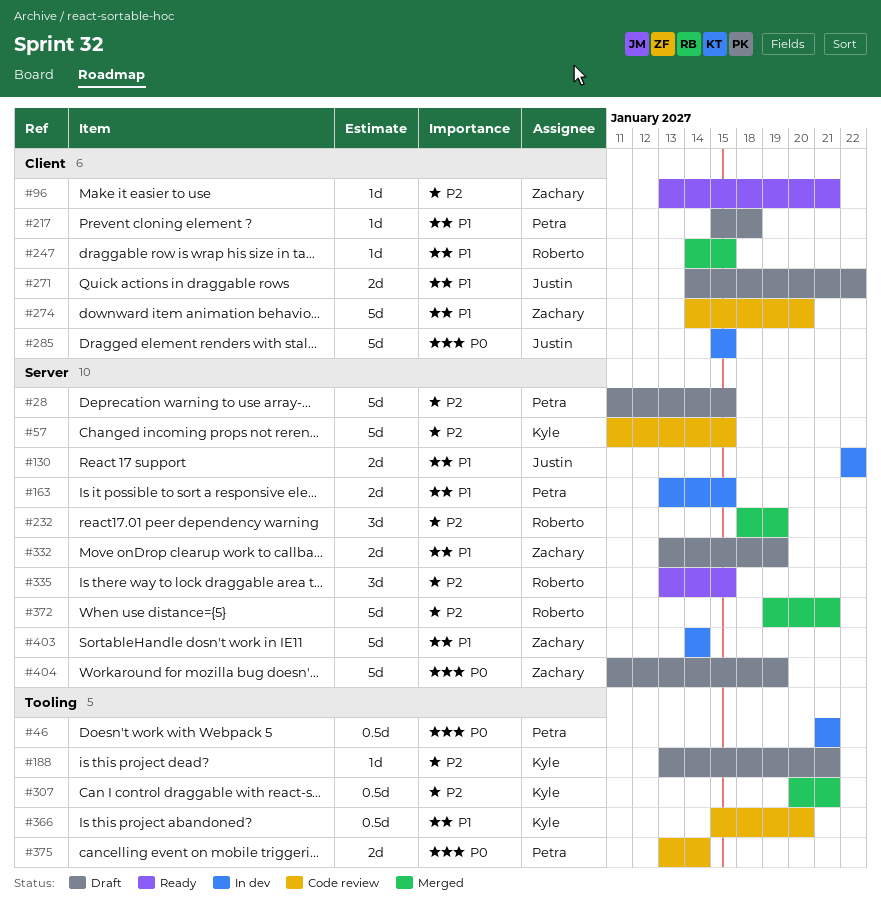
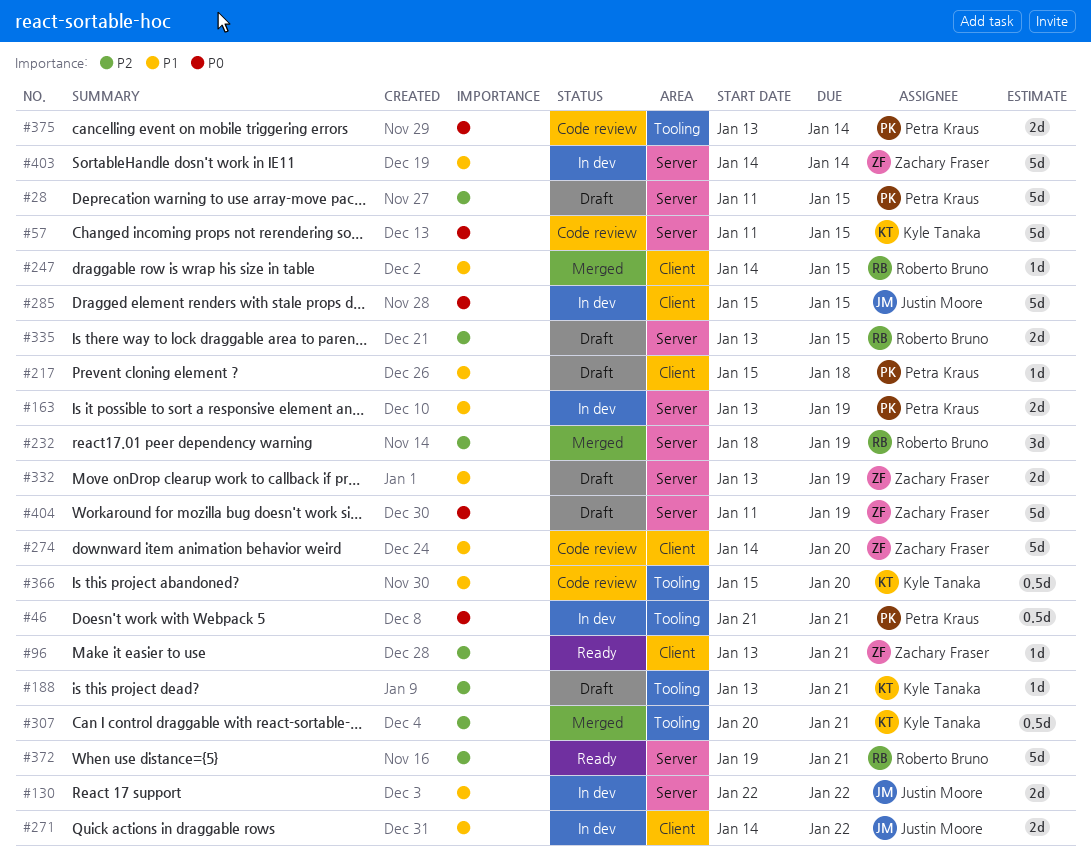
#57, priority: P2 -> P0
#163, due: Jan 15 -> Jan 19
#271, status: Draft -> In dev
#335, status: Ready -> Draft
#335, estimate: 3d -> 2d
#372, status: Merged -> Ready

